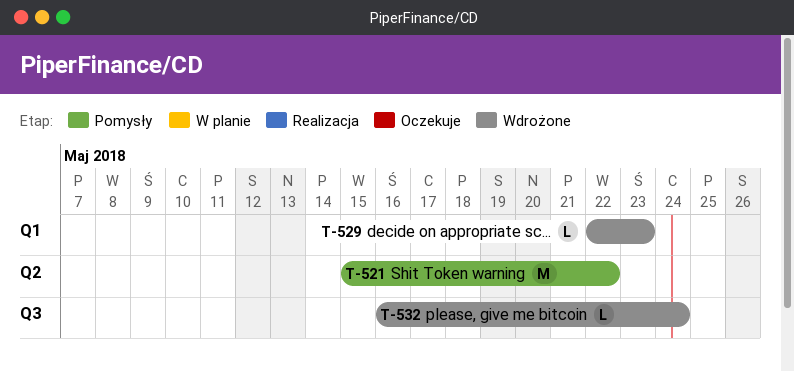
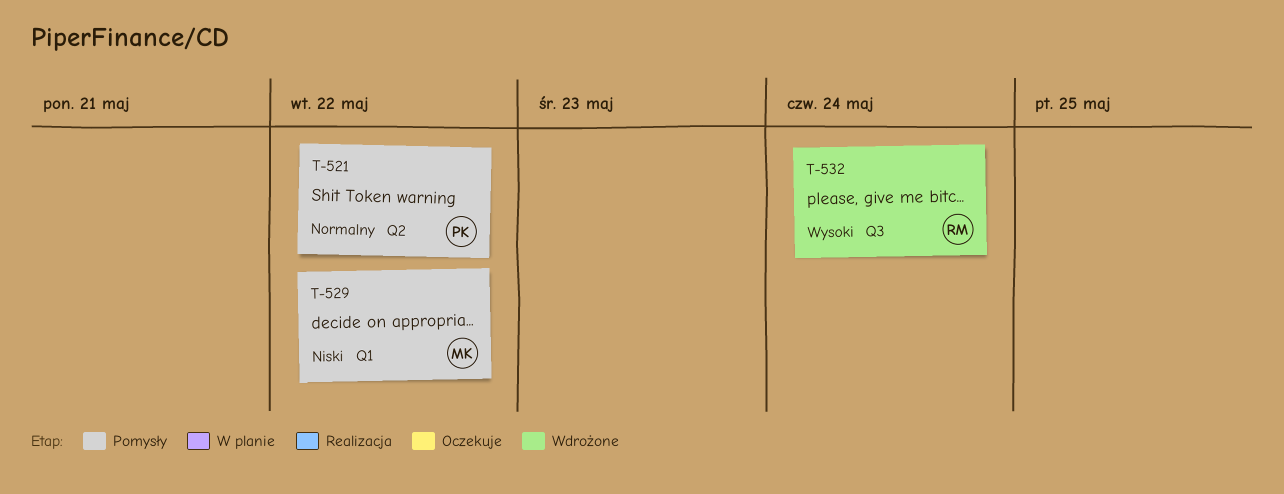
T-529, status: Wdrożone -> Pomysły
T-529, due: May 23 -> May 22

